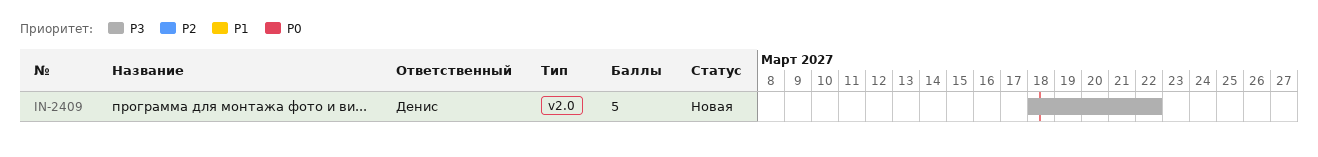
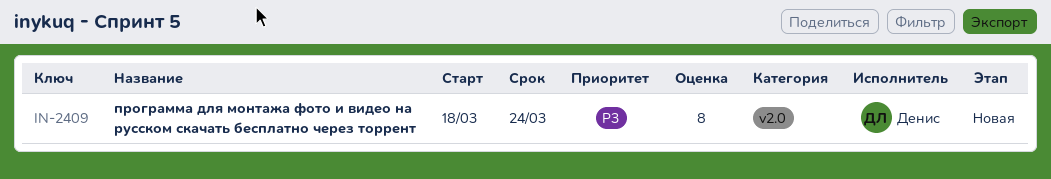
IN-2409, estimate: 5 -> 8
IN-2409, due: Mar 22 -> Mar 24

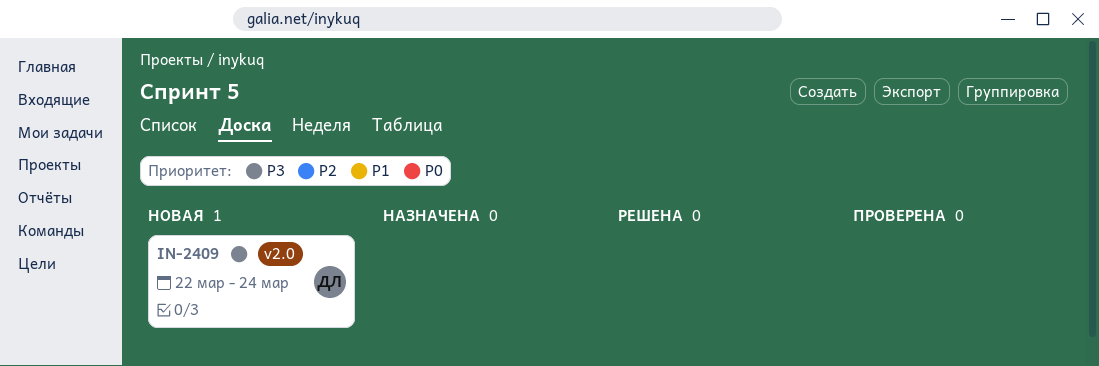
IN-2409, start: Mar 18 -> Mar 22

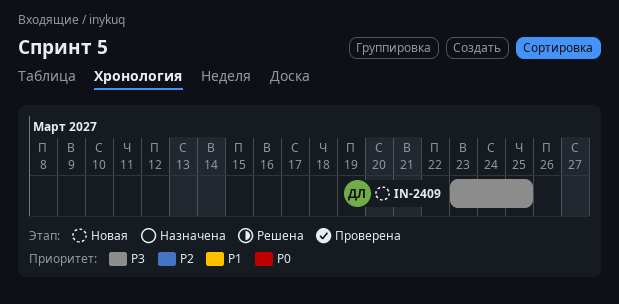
IN-2409, start: Mar 22 -> Mar 23
IN-2409, due: Mar 24 -> Mar 25

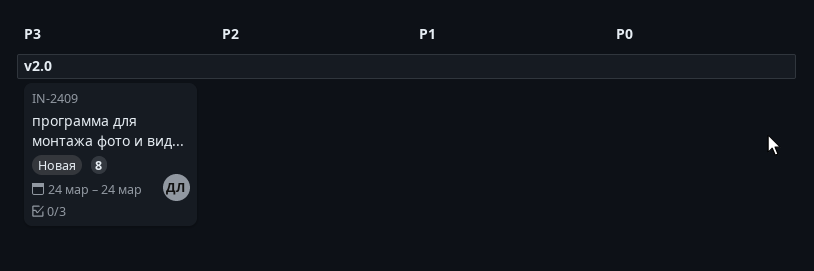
IN-2409, start: Mar 23 -> Mar 24
IN-2409, due: Mar 25 -> Mar 24

